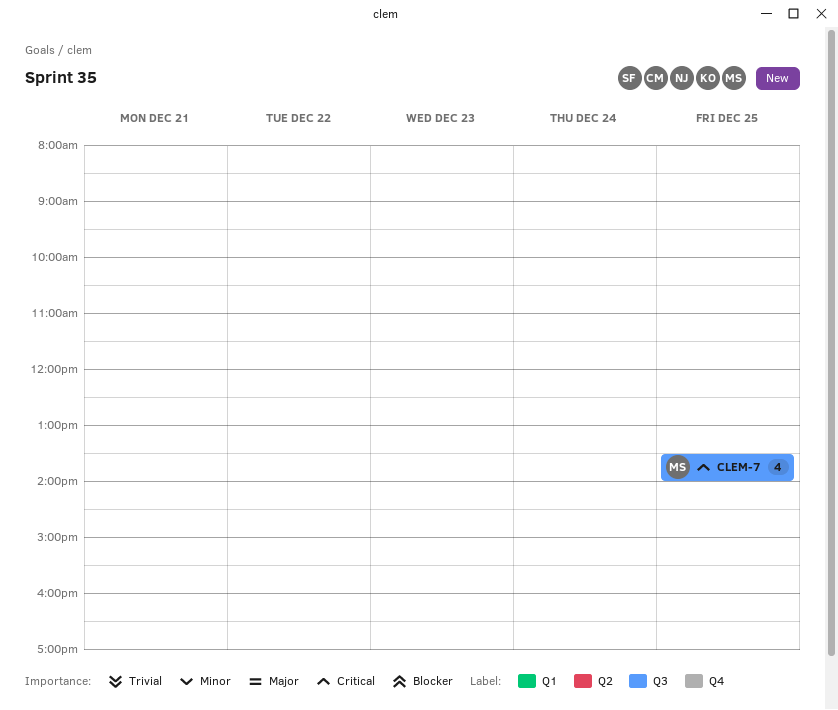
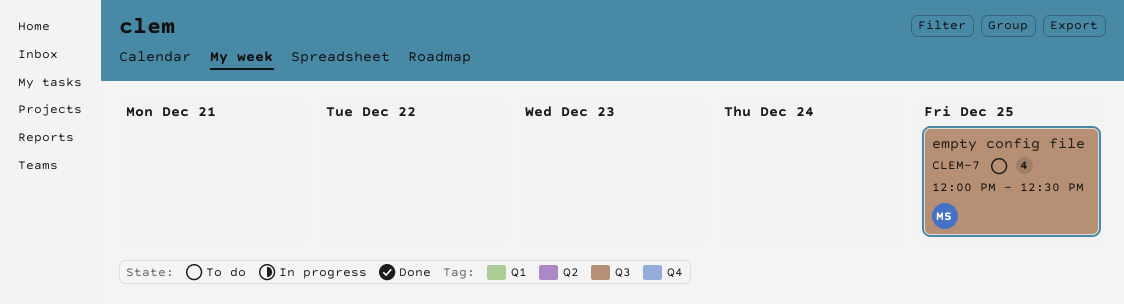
CLEM-7, begins: 13:30 -> 12:00
CLEM-7, ends: 14:00 -> 12:30

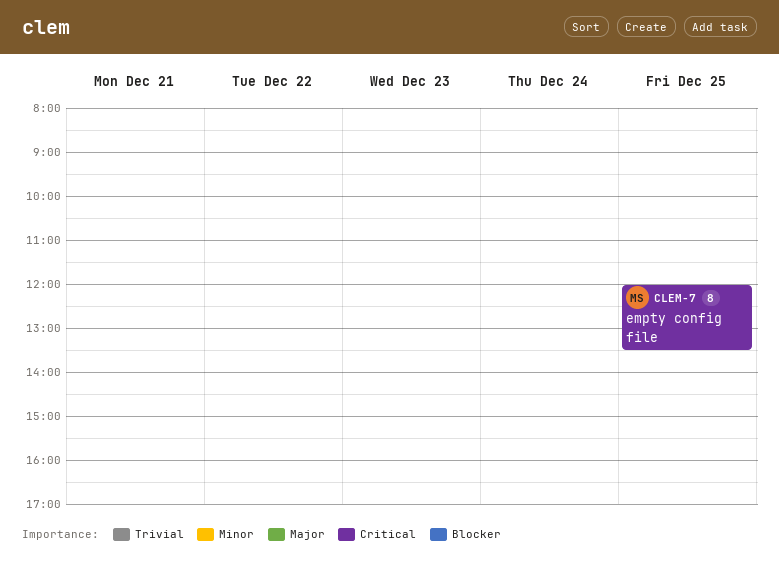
CLEM-7, estimate: 4 -> 8
CLEM-7, ends: 12:30 -> 13:30

